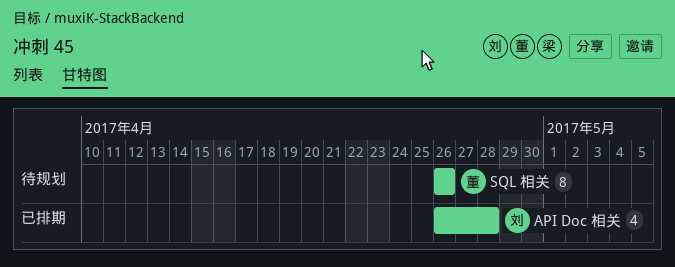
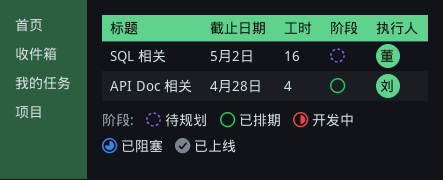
SQL 相关, estimate: 8 -> 16
SQL 相关, due: Apr 26 -> May 2

